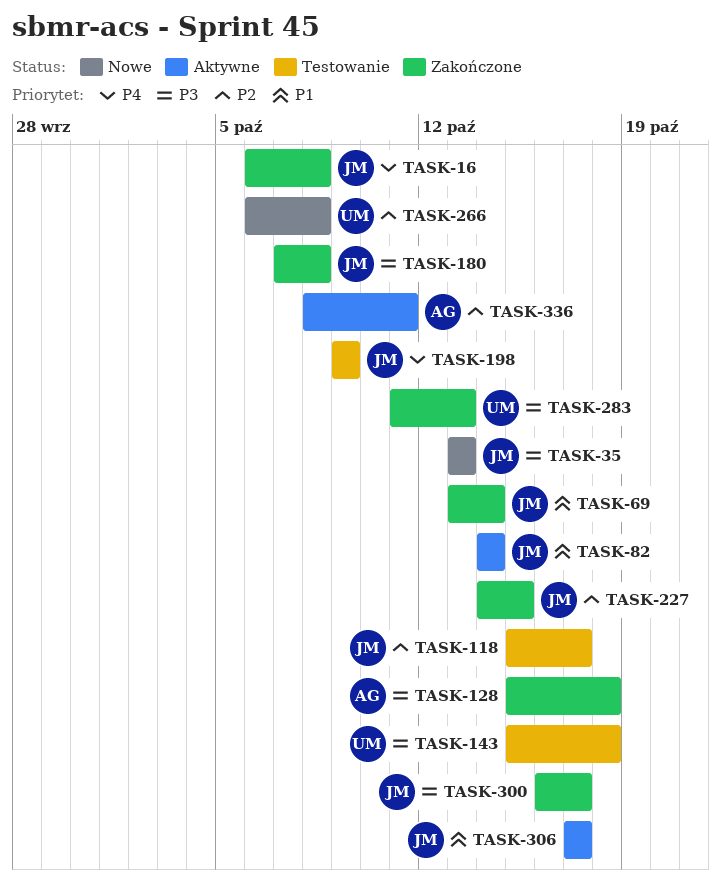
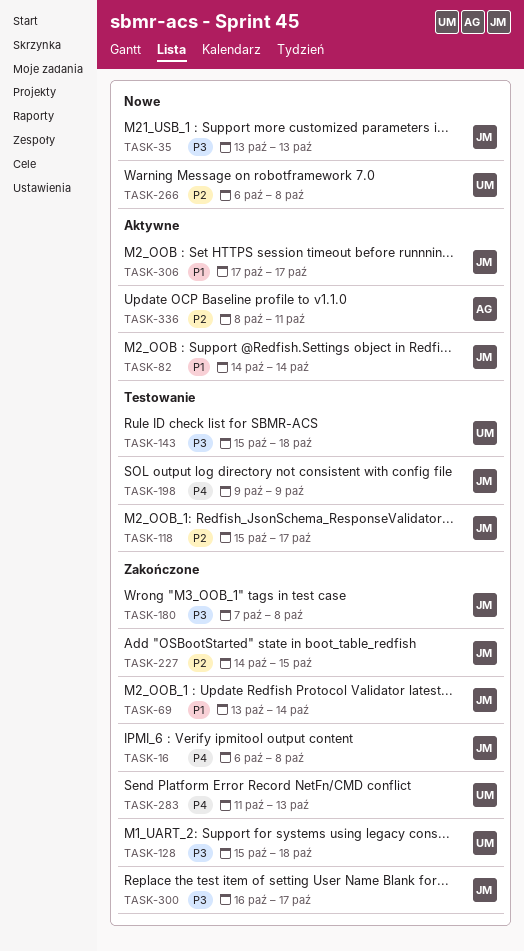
TASK-128, owner: AG -> UM
TASK-283, priority: P3 -> P4

